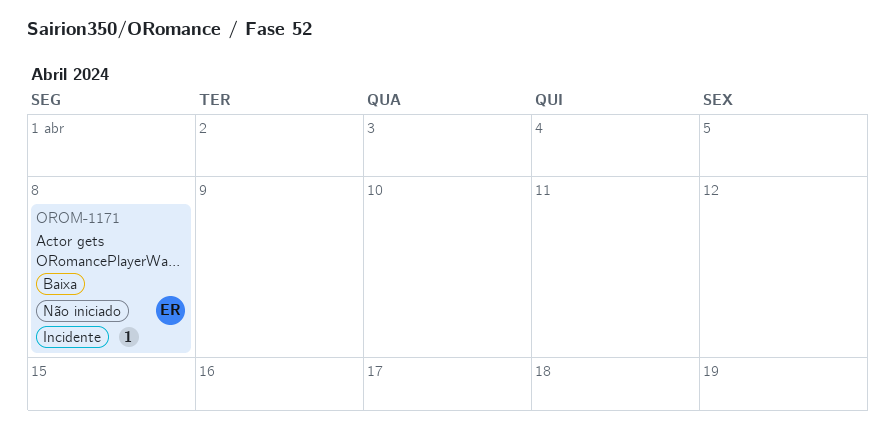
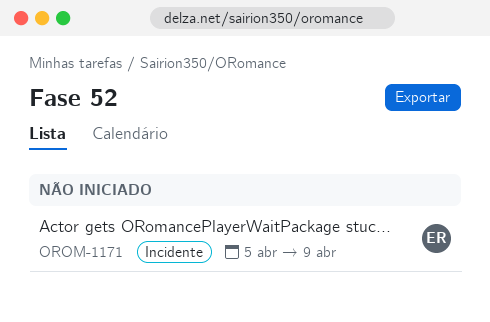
OROM-1171, due: Apr 8 -> Apr 9

